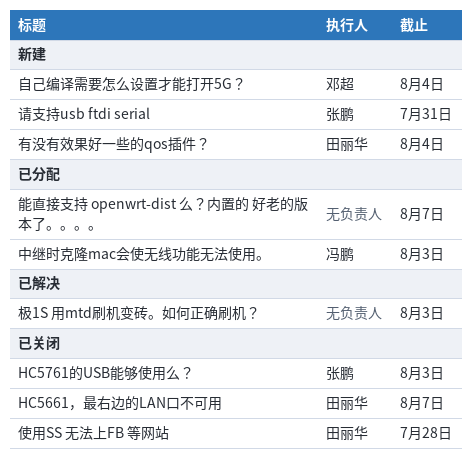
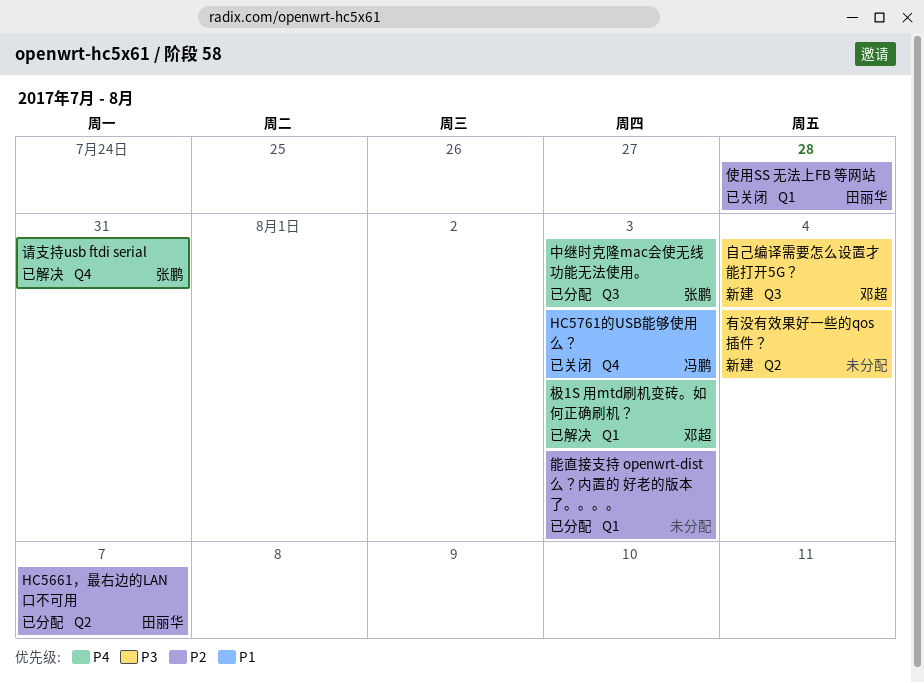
HC5661，最右边的LAN口不可用, status: 已关闭 -> 已分配
HC5761的USB能够使用么？, owner: 张鹏 -> 冯鹏
中继时克隆mac会使无线功能无法使用。, owner: 冯鹏 -> 张鹏
有没有效果好一些的qos插件？, owner: 田丽华 -> none
极1S 用mtd刷机变砖。如何正确刷机？, owner: none -> 邓超
能直接支持 openwrt-dist 么？内置的 好老的版本了。。。。, due: Aug 7 -> Aug 3
请支持usb ftdi serial, status: 新建 -> 已解决

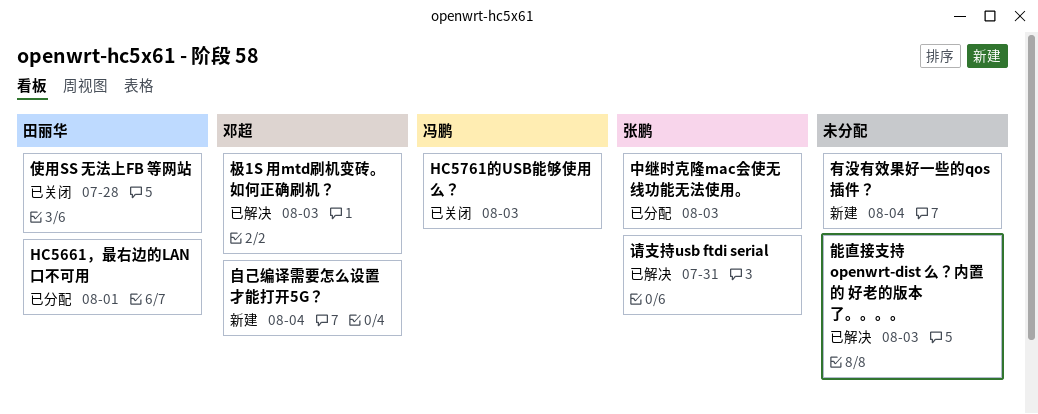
HC5661，最右边的LAN口不可用, due: Aug 7 -> Aug 1
能直接支持 openwrt-dist 么？内置的 好老的版本了。。。。, status: 已分配 -> 已解决

